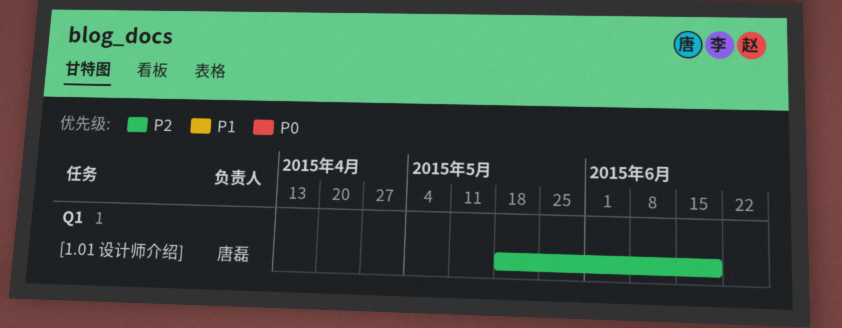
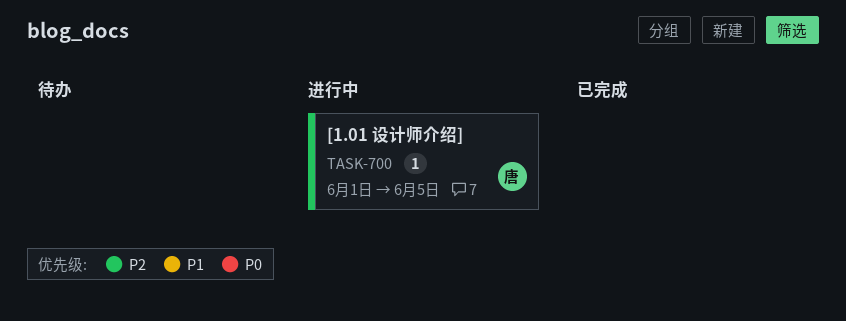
[1.01 设计师介绍], start: May 18 -> Jun 1
[1.01 设计师介绍], due: Jun 19 -> Jun 5

